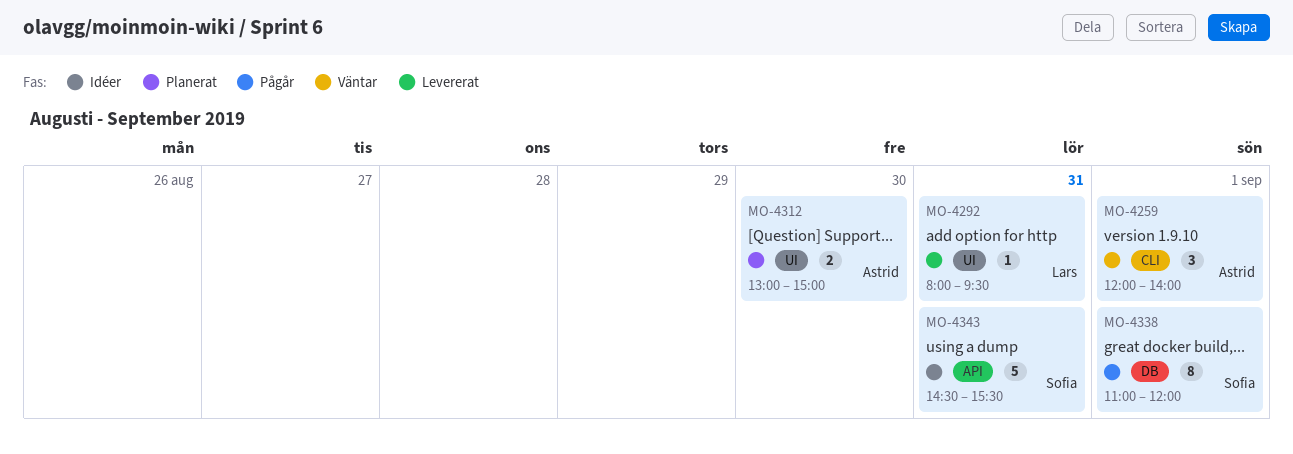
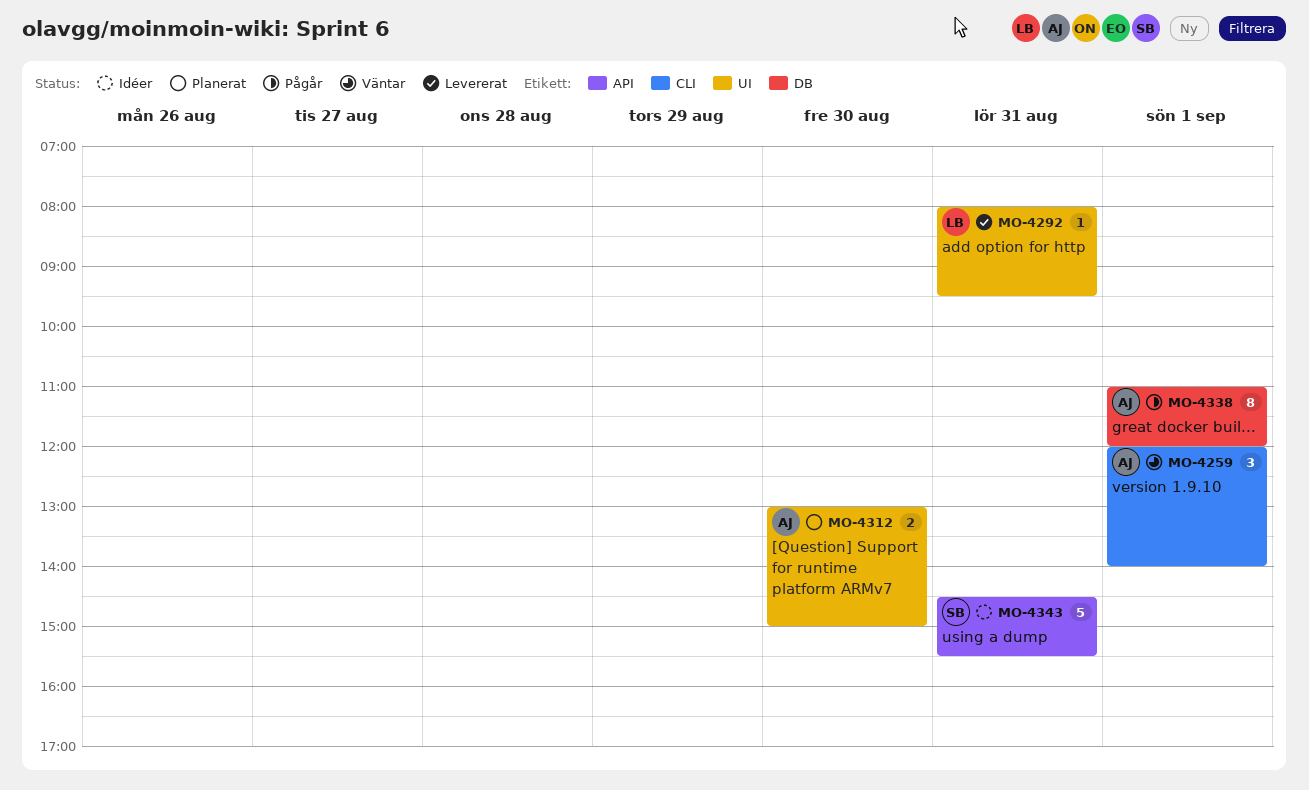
MO-4338, owner: Sofia -> Astrid

